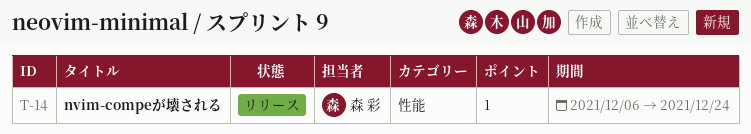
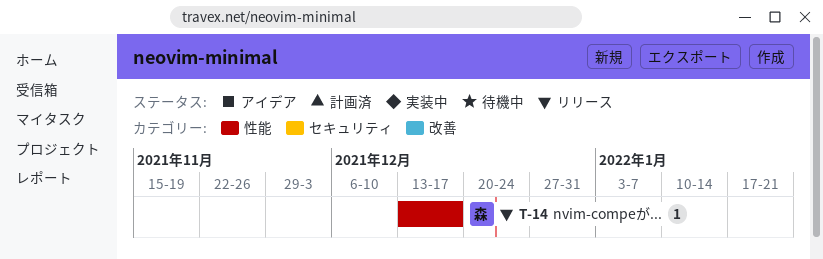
T-14, start: Dec 6 -> Dec 13
T-14, due: Dec 24 -> Dec 17

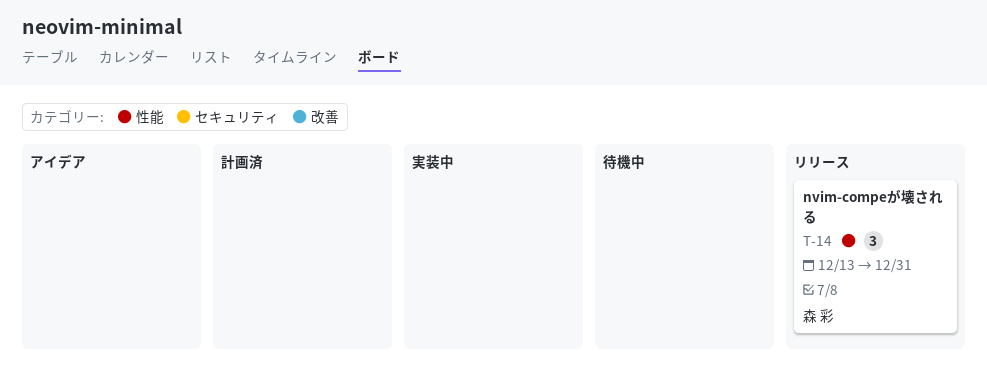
T-14, estimate: 1 -> 3
T-14, due: Dec 17 -> Dec 31

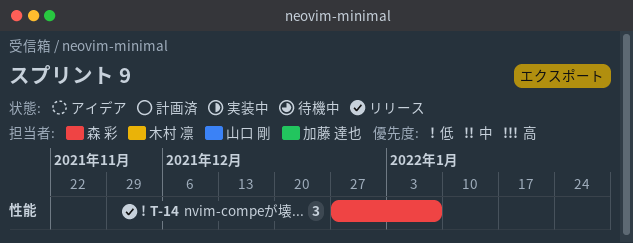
T-14, start: Dec 13 -> Dec 27
T-14, due: Dec 31 -> Jan 7

